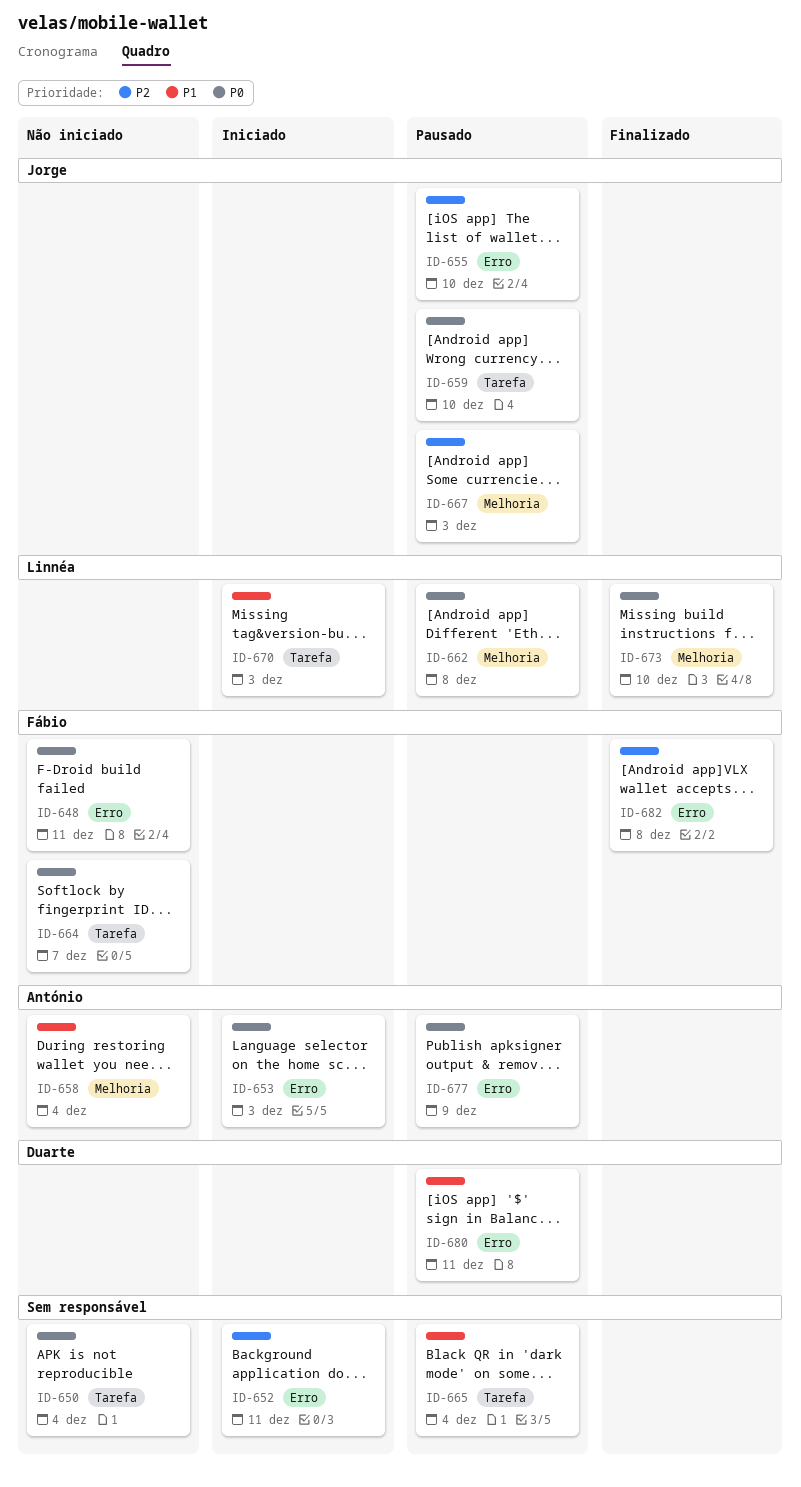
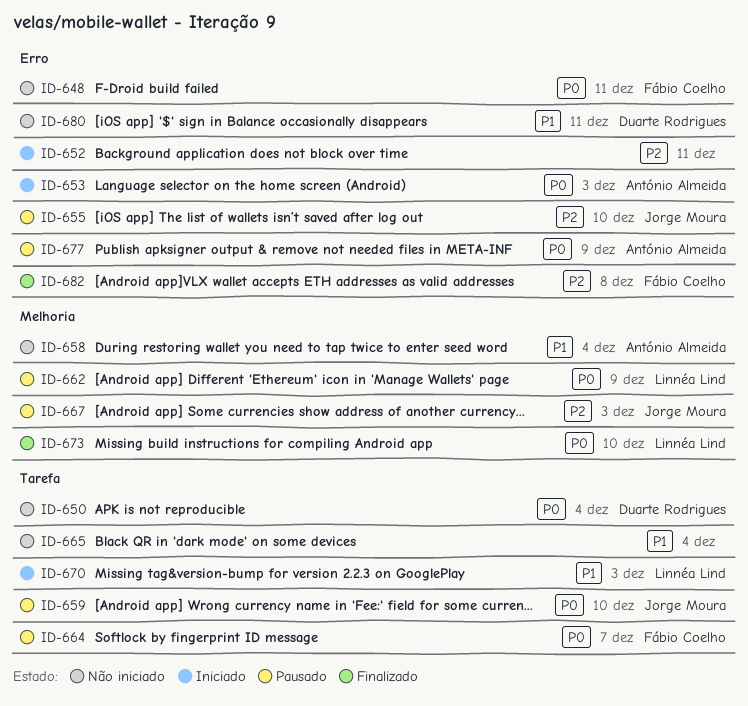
ID-650, owner: none -> Duarte Rodrigues
ID-662, due: Dec 8 -> Dec 9
ID-664, status: Não iniciado -> Pausado
ID-665, status: Pausado -> Não iniciado
ID-680, status: Pausado -> Não iniciado

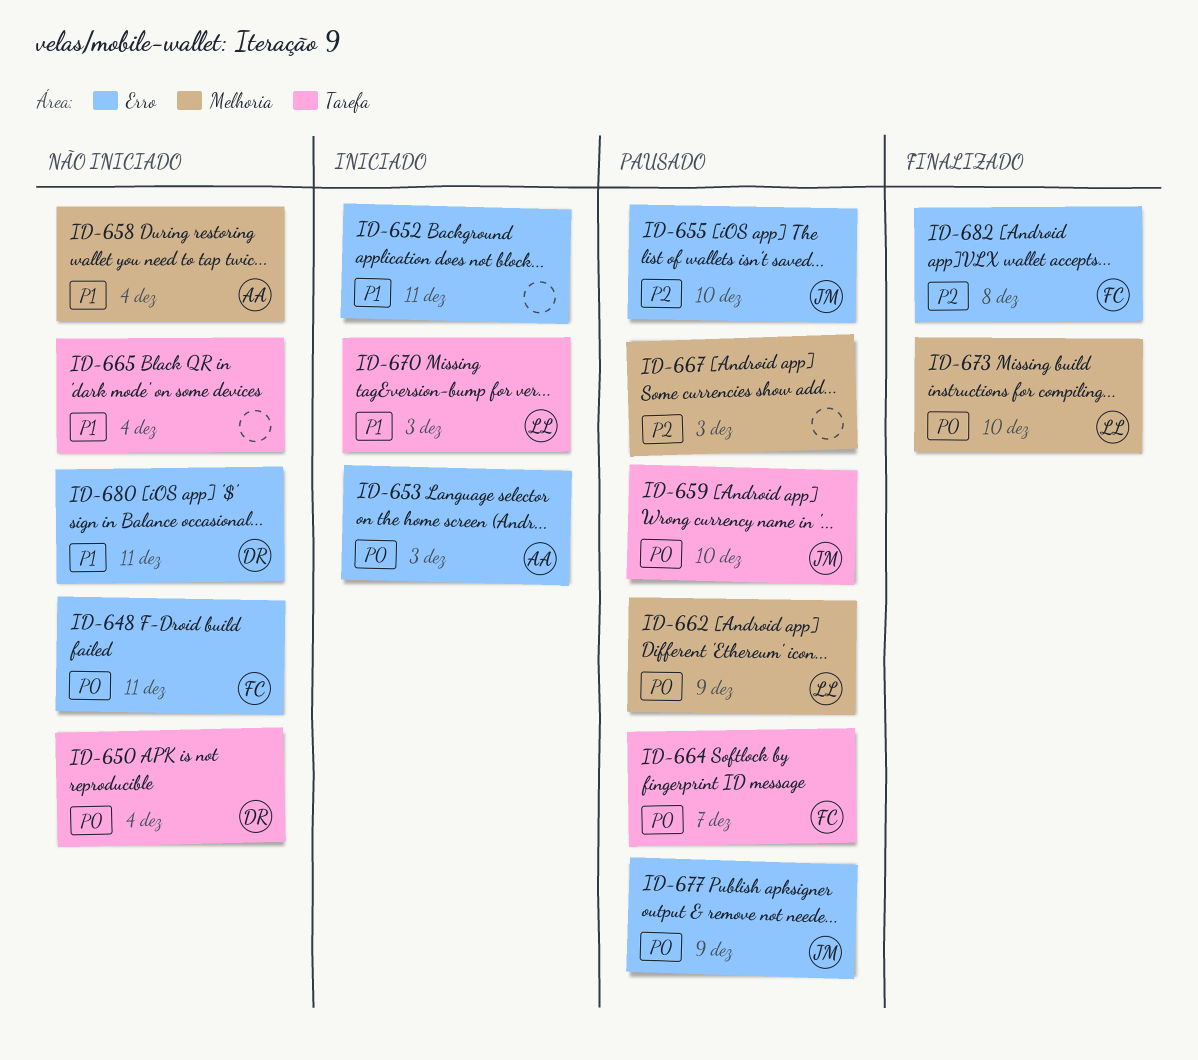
ID-652, priority: P2 -> P1
ID-667, owner: Jorge Moura -> none
ID-677, owner: António Almeida -> Jorge Moura

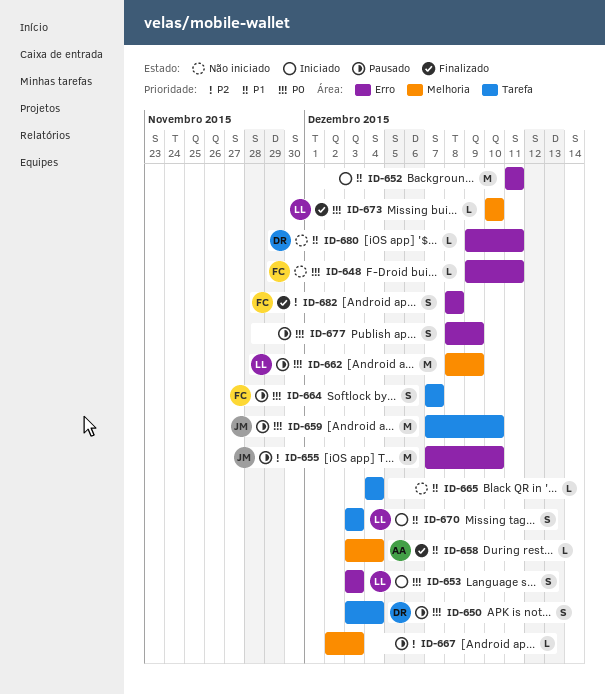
ID-650, status: Não iniciado -> Pausado
ID-653, owner: AA -> LL
ID-658, status: Não iniciado -> Finalizado
ID-677, owner: JM -> none

